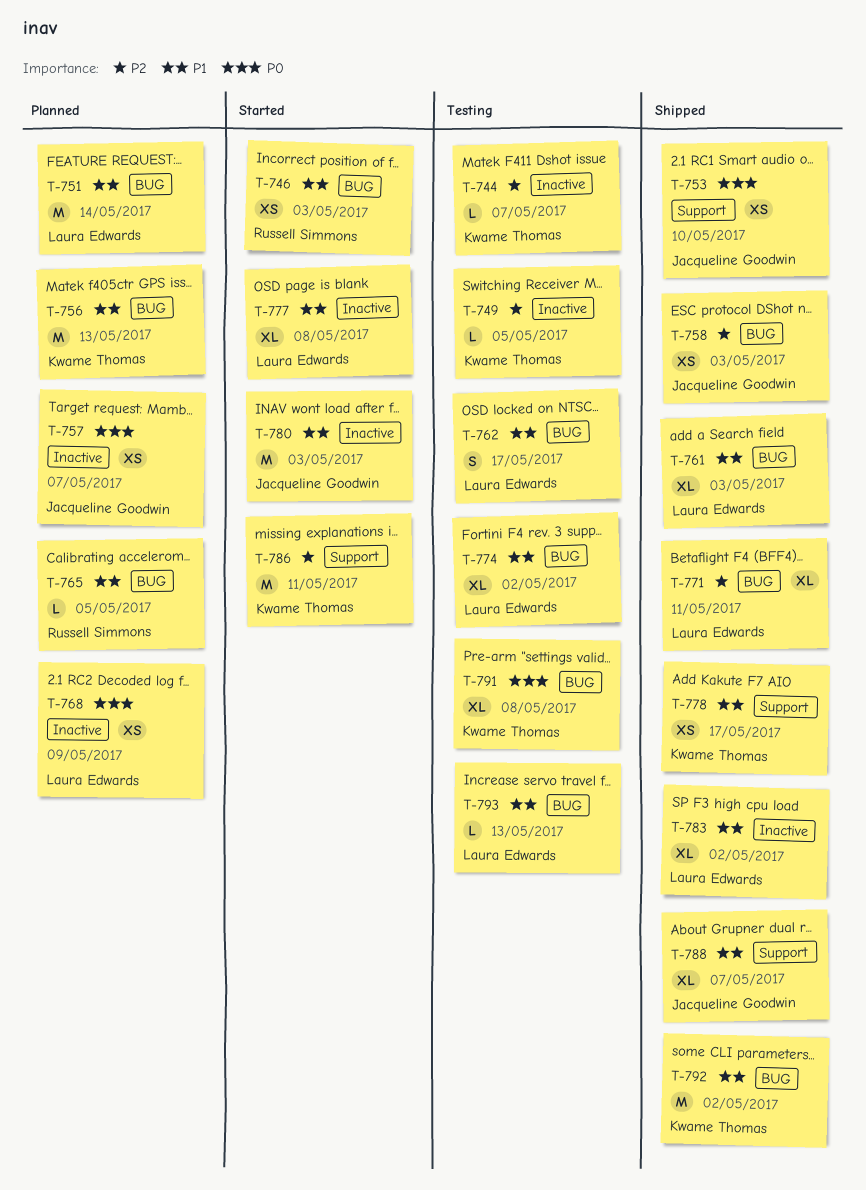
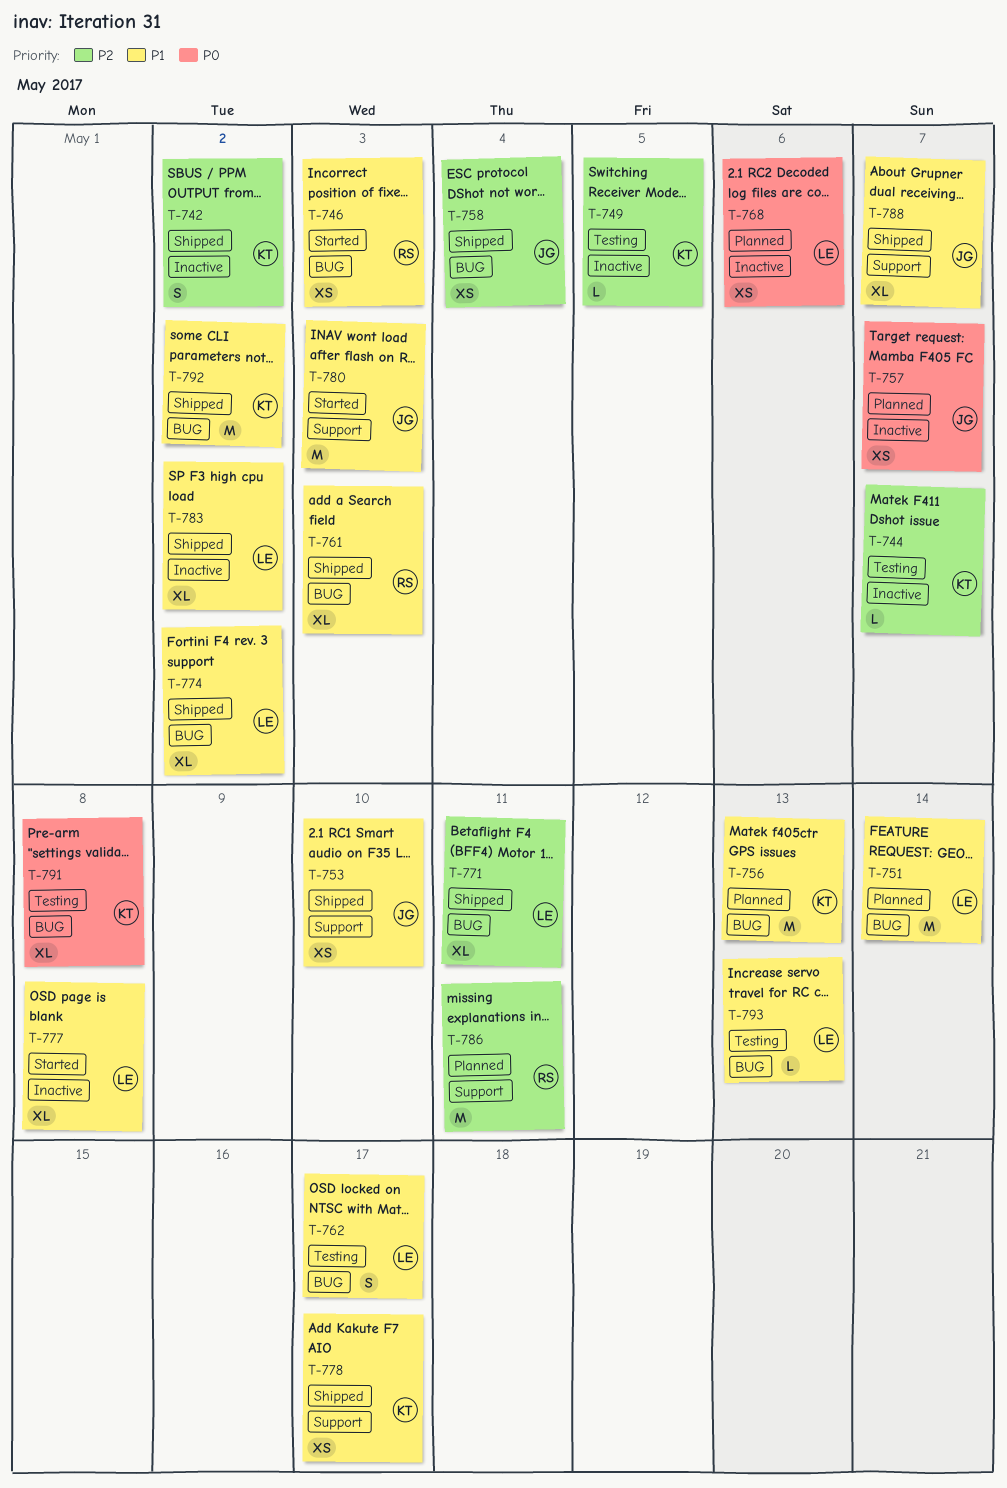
T-742: none -> present
T-753, priority: P0 -> P1
T-758, due: May 3 -> May 4
T-761, owner: Laura Edwards -> Russell Simmons
T-765: present -> none
T-768, due: May 9 -> May 6
T-774, status: Testing -> Shipped
T-780, label: Inactive -> Support
T-786, status: Started -> Planned
T-786, owner: Kwame Thomas -> Russell Simmons

